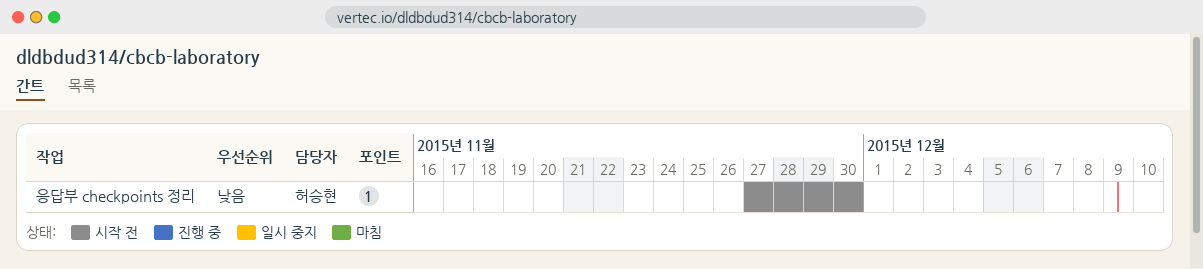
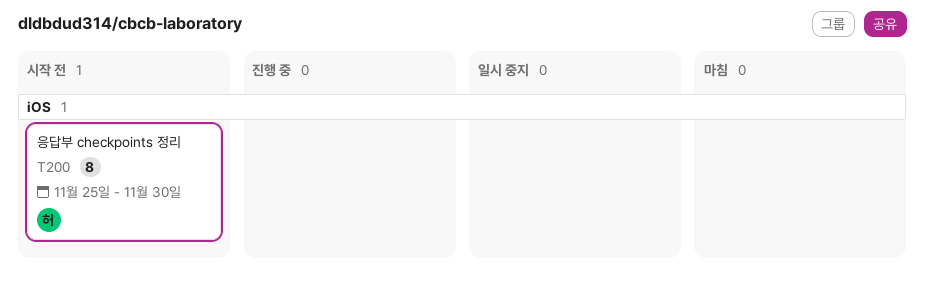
응답부 checkpoints 정리, estimate: 1 -> 8
응답부 checkpoints 정리, start: Nov 27 -> Nov 25

